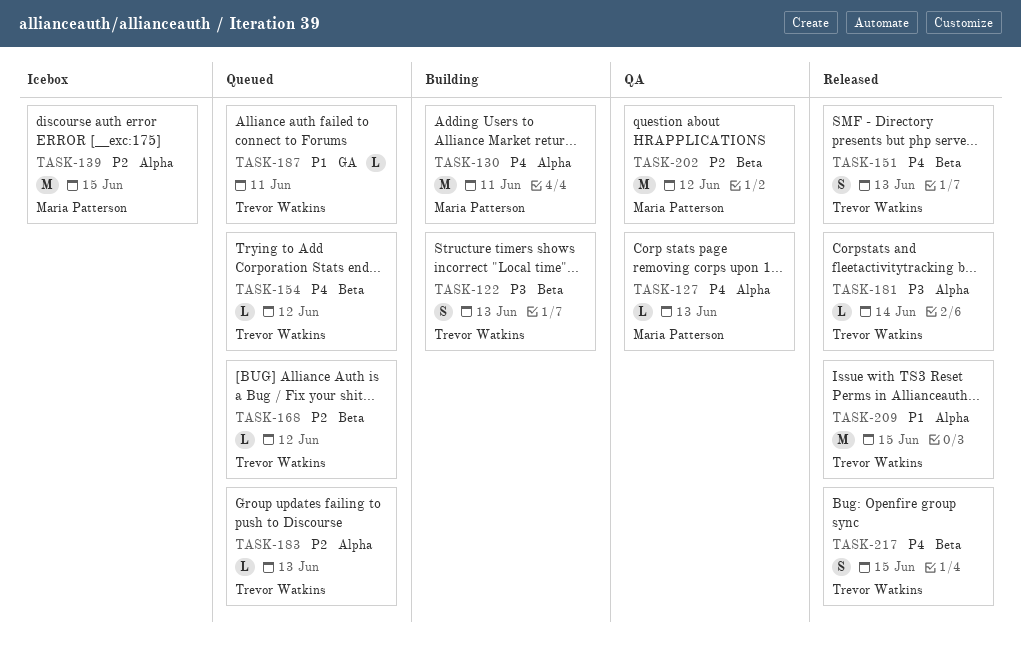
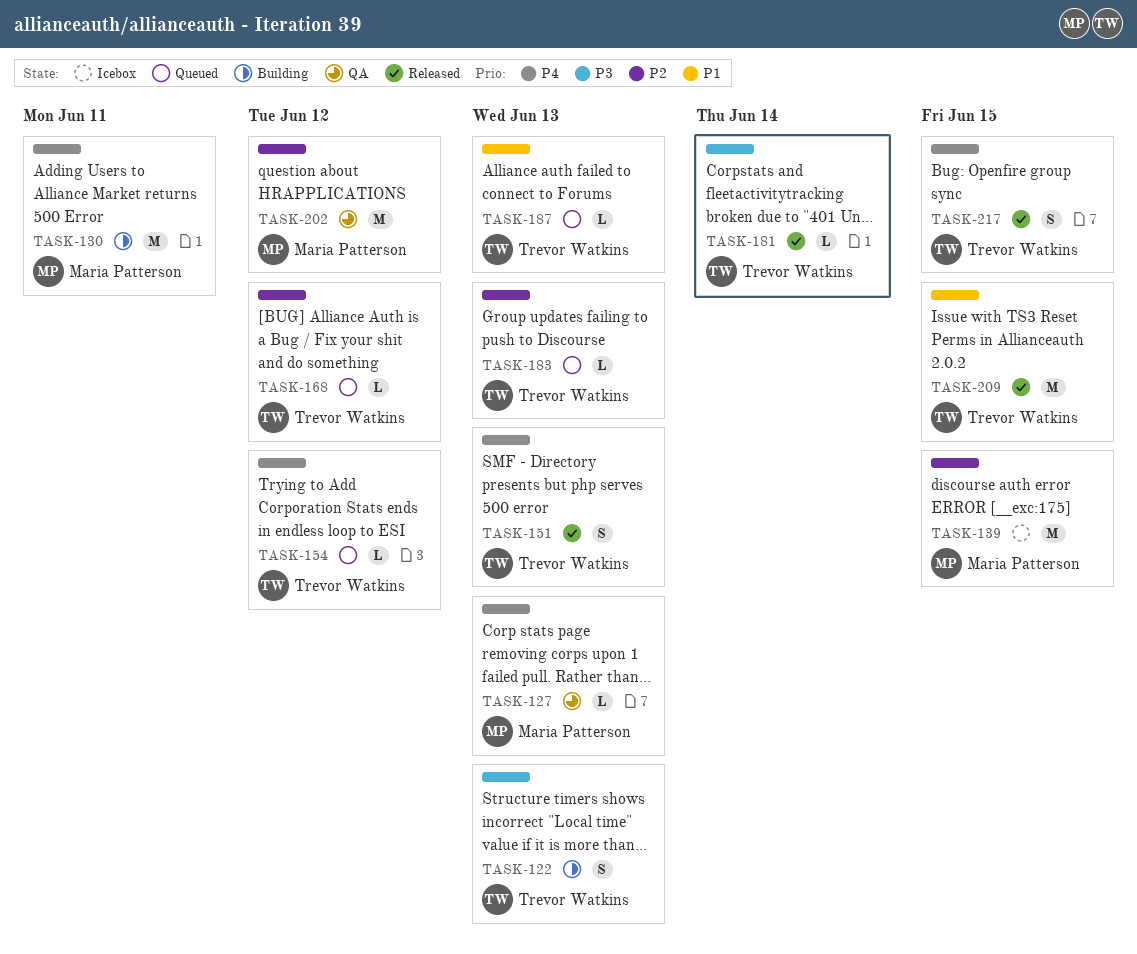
TASK-187, due: Jun 11 -> Jun 13

